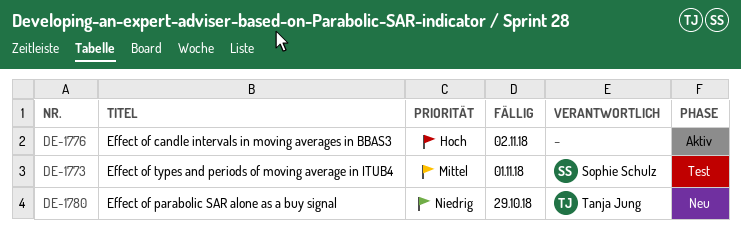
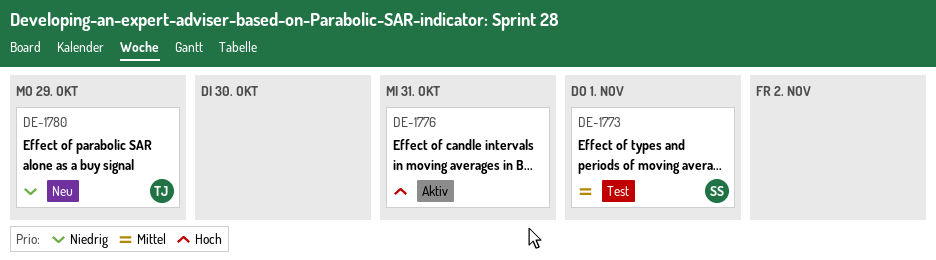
DE-1776, due: Nov 2 -> Oct 31

